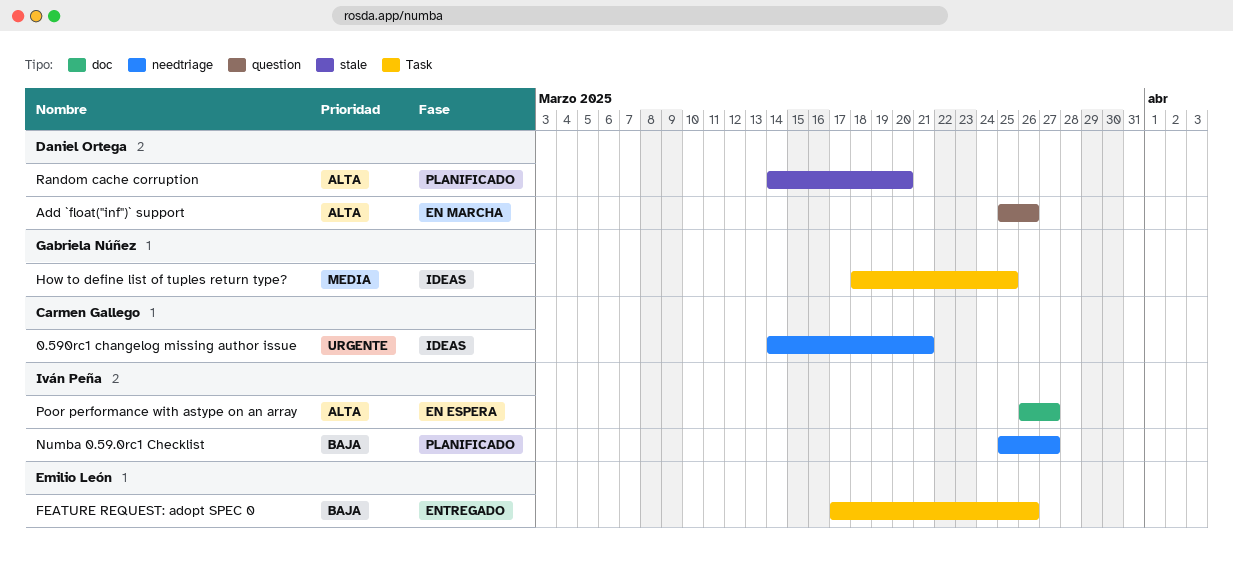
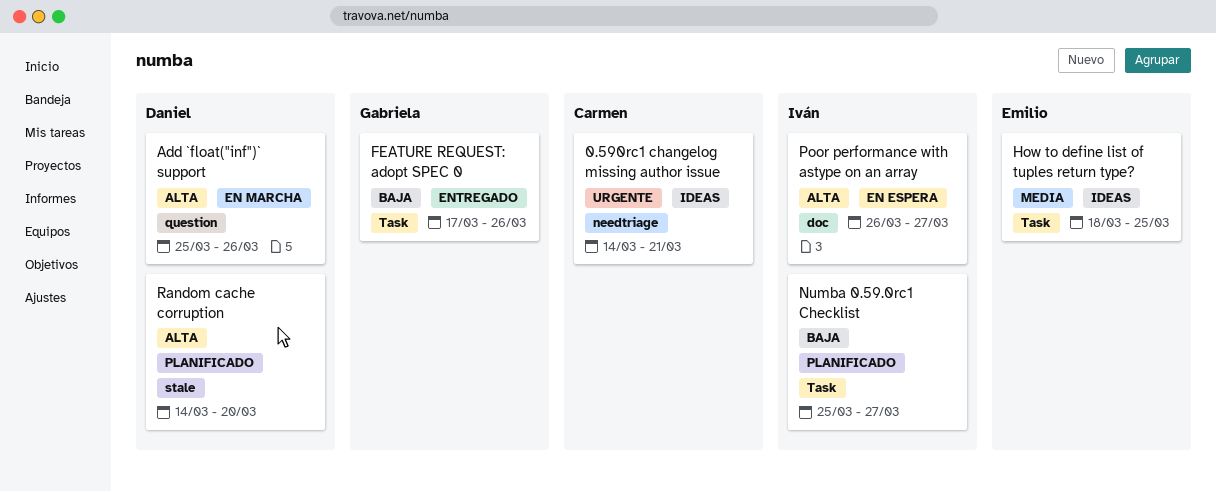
FEATURE REQUEST: adopt SPEC 0, owner: Emilio León -> Gabriela Núñez
How to define list of tuples return type?, owner: Gabriela Núñez -> Emilio León
Numba 0.59.0rc1 Checklist, label: needtriage -> Task

